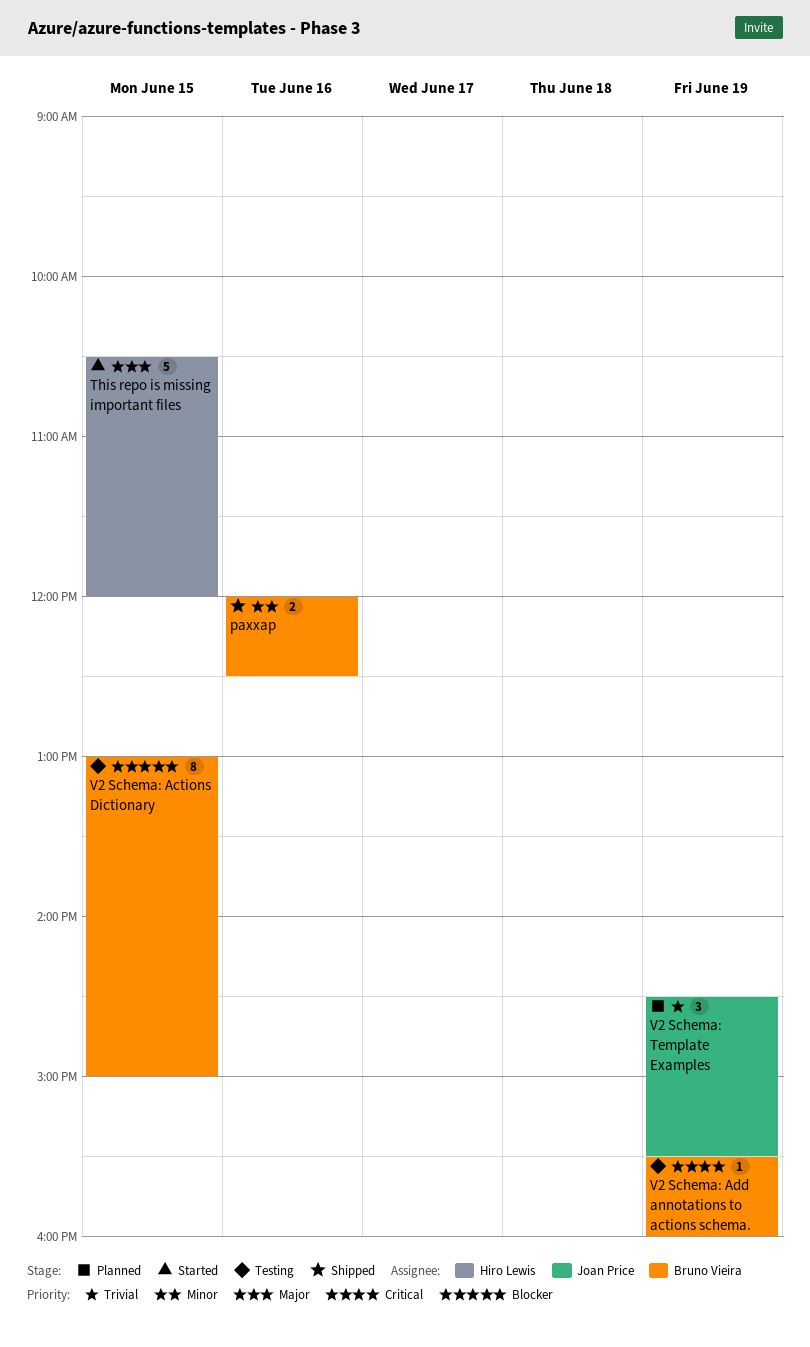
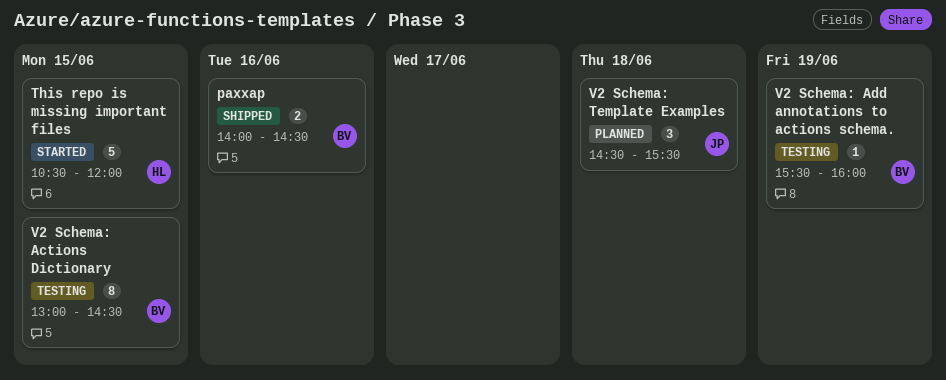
paxxap, begins: 12:00 -> 14:00
paxxap, ends: 12:30 -> 14:30
V2 Schema: Actions Dictionary, ends: 15:00 -> 14:30
V2 Schema: Template Examples, day: Jun 19 -> Jun 18

